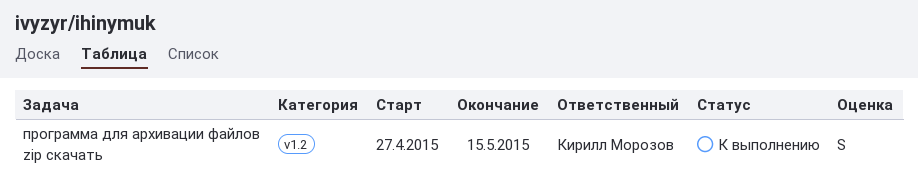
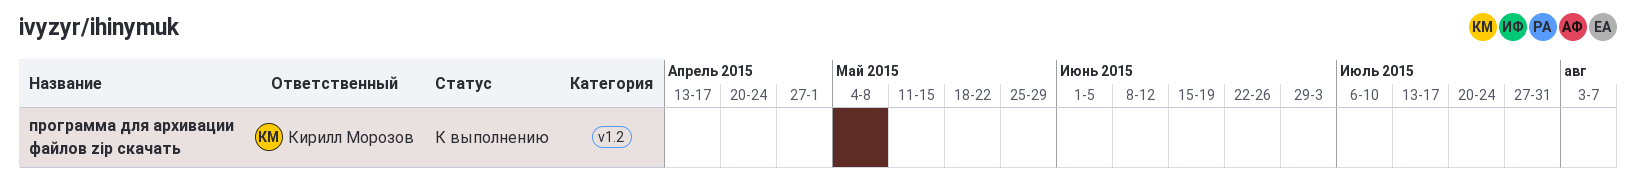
программа для архивации файлов zip скачать, start: Apr 27 -> May 4
программа для архивации файлов zip скачать, due: May 15 -> May 8

